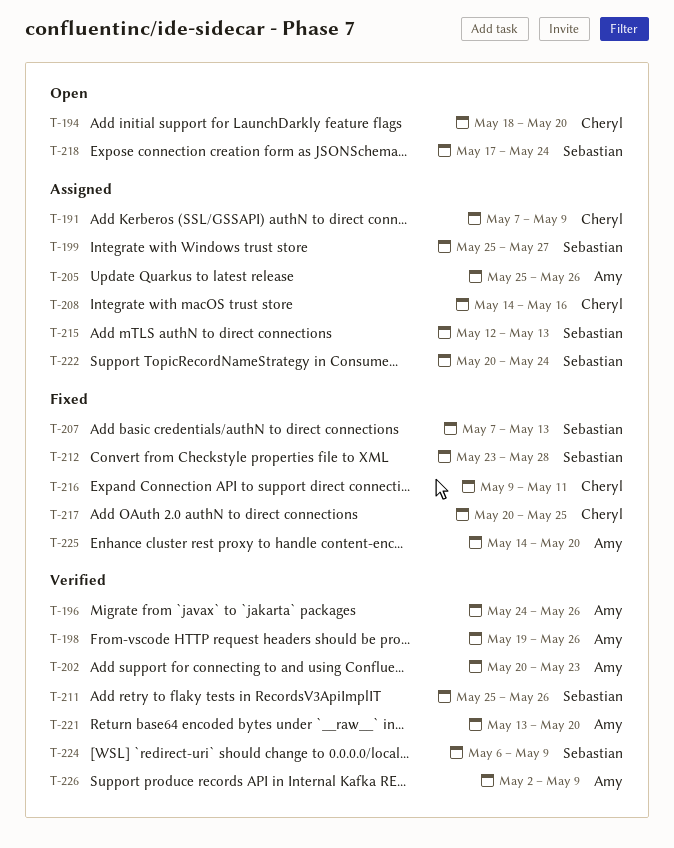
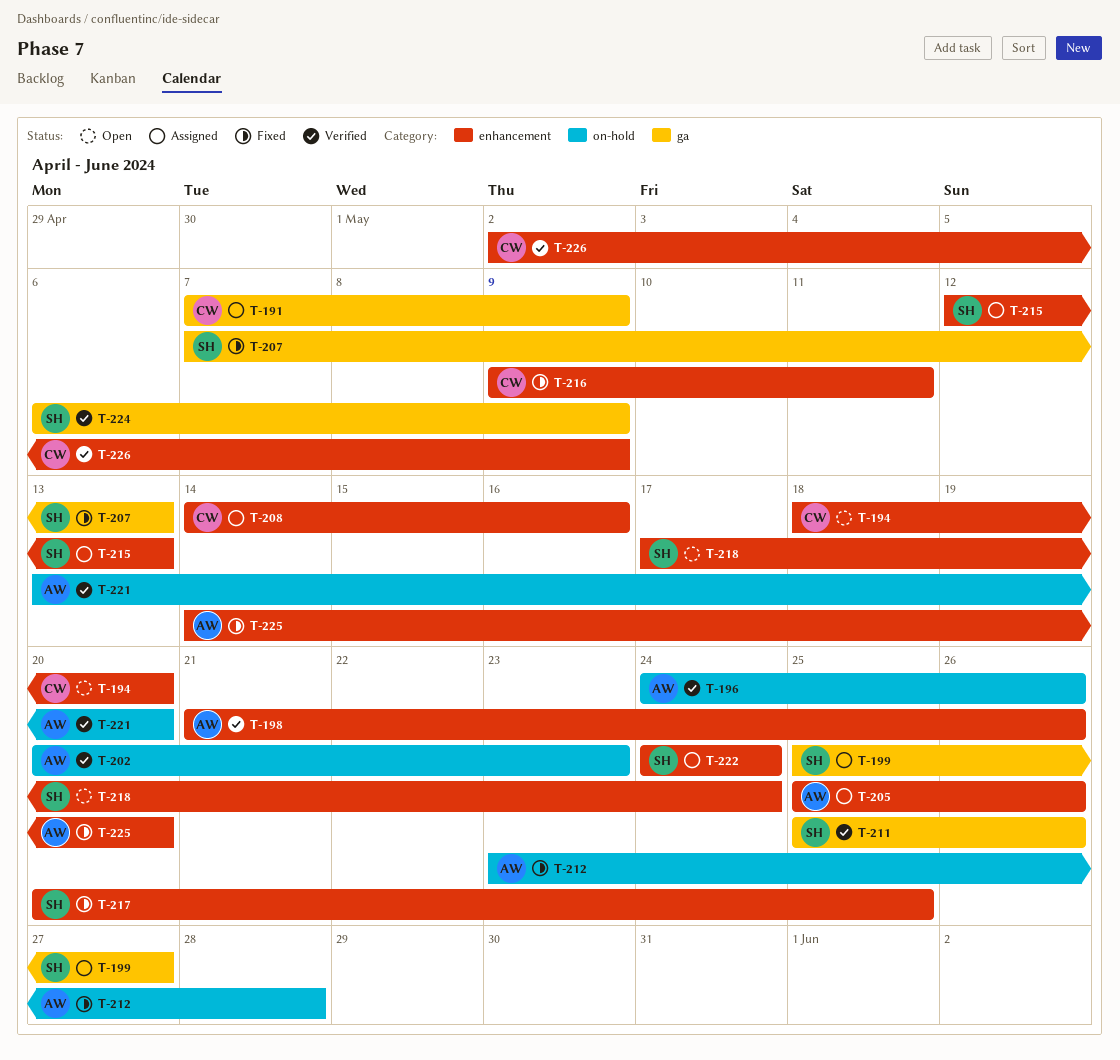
T-198, start: May 19 -> May 21
T-212, owner: Sebastian -> Amy
T-217, owner: Cheryl -> Sebastian
T-222, start: May 20 -> May 24
T-226, owner: Amy -> Cheryl

